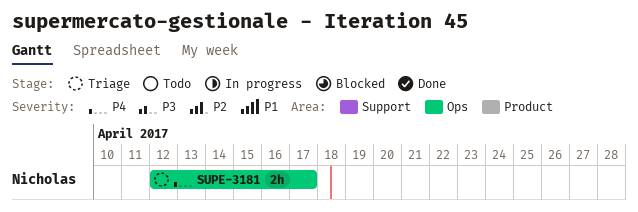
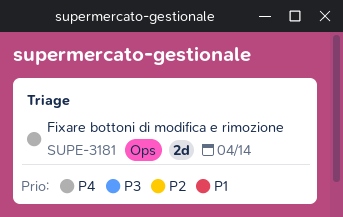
SUPE-3181, estimate: 2h -> 2d
SUPE-3181, due: Apr 17 -> Apr 14

